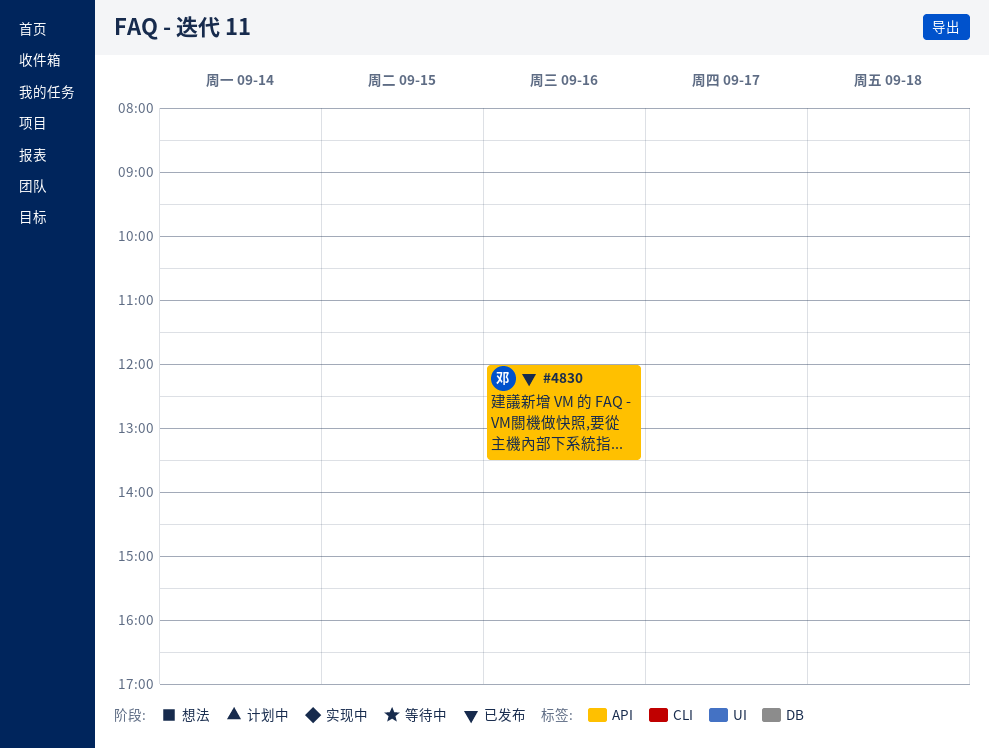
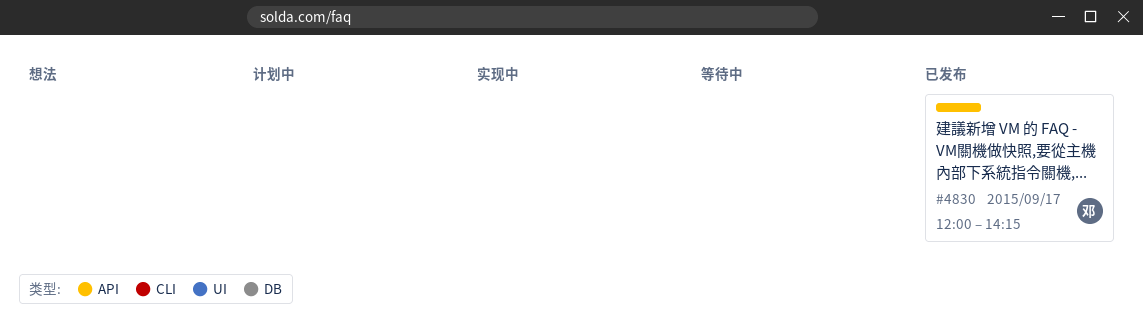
#4830, day: Sep 16 -> Sep 17
#4830, ends: 13:30 -> 14:15

